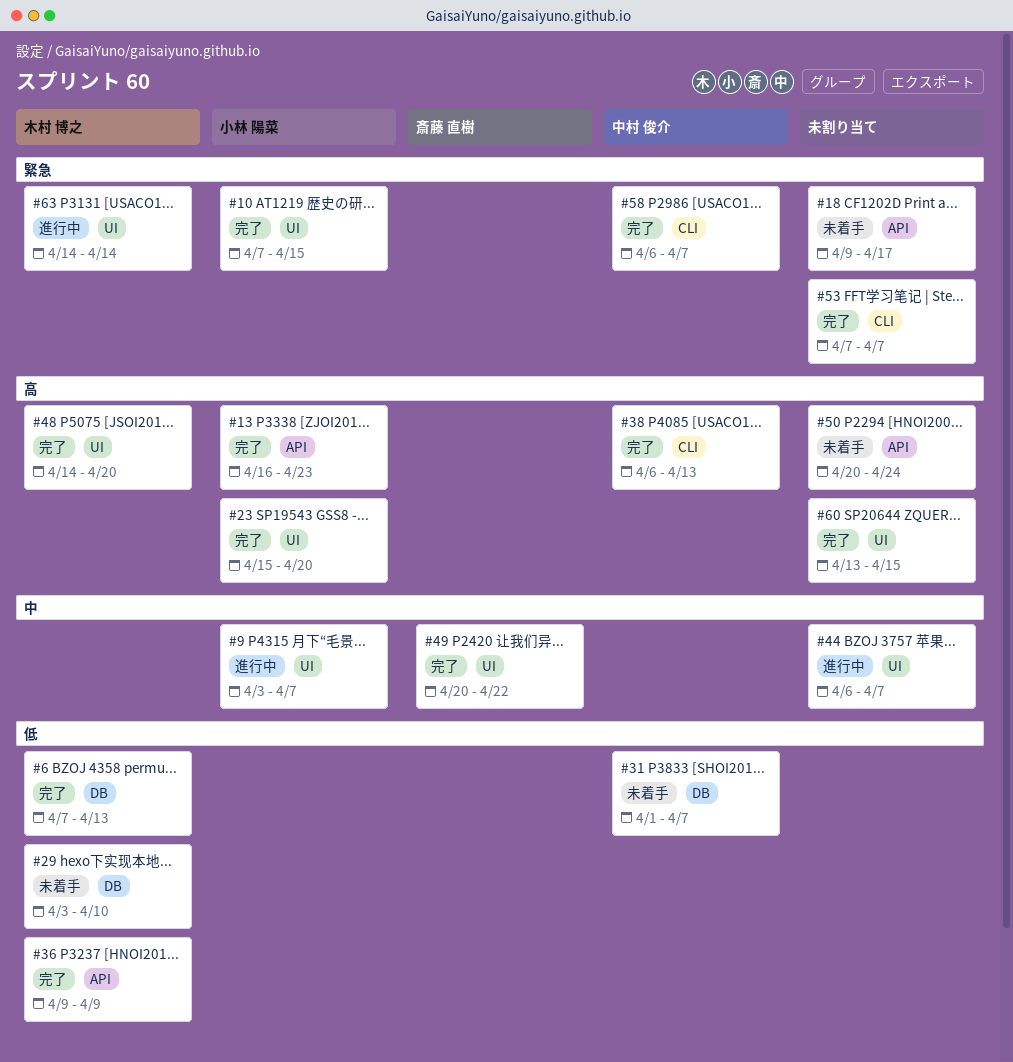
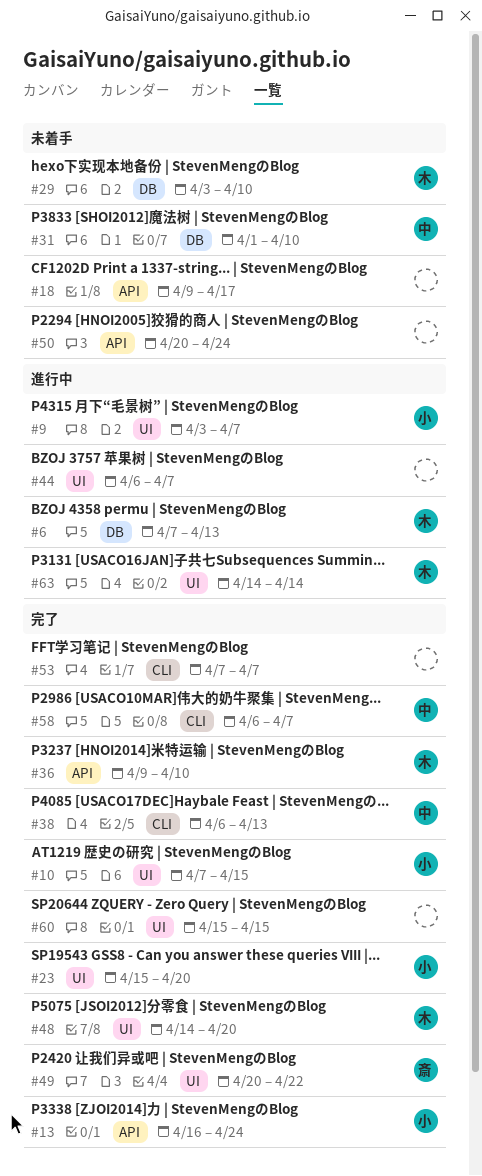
#6, status: 完了 -> 進行中
#13, due: Apr 23 -> Apr 24
#31, due: Apr 7 -> Apr 10
#36, due: Apr 9 -> Apr 10
#60, start: Apr 13 -> Apr 15

